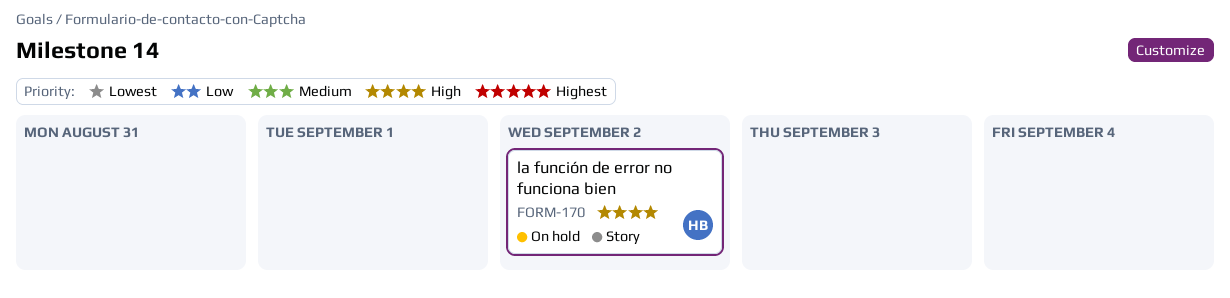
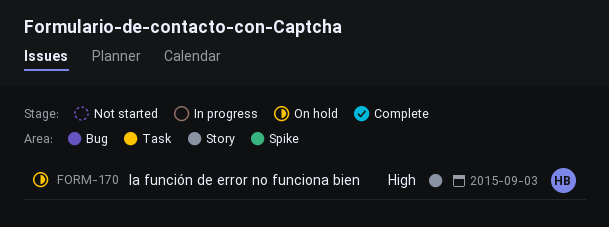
FORM-170, due: Sep 2 -> Sep 3

